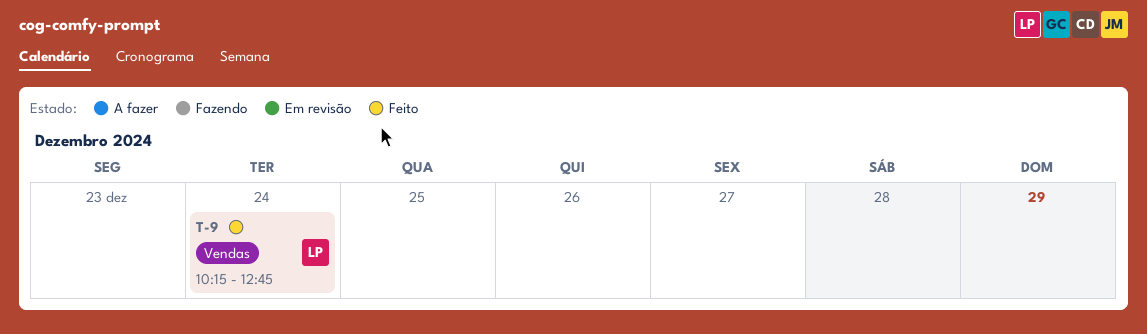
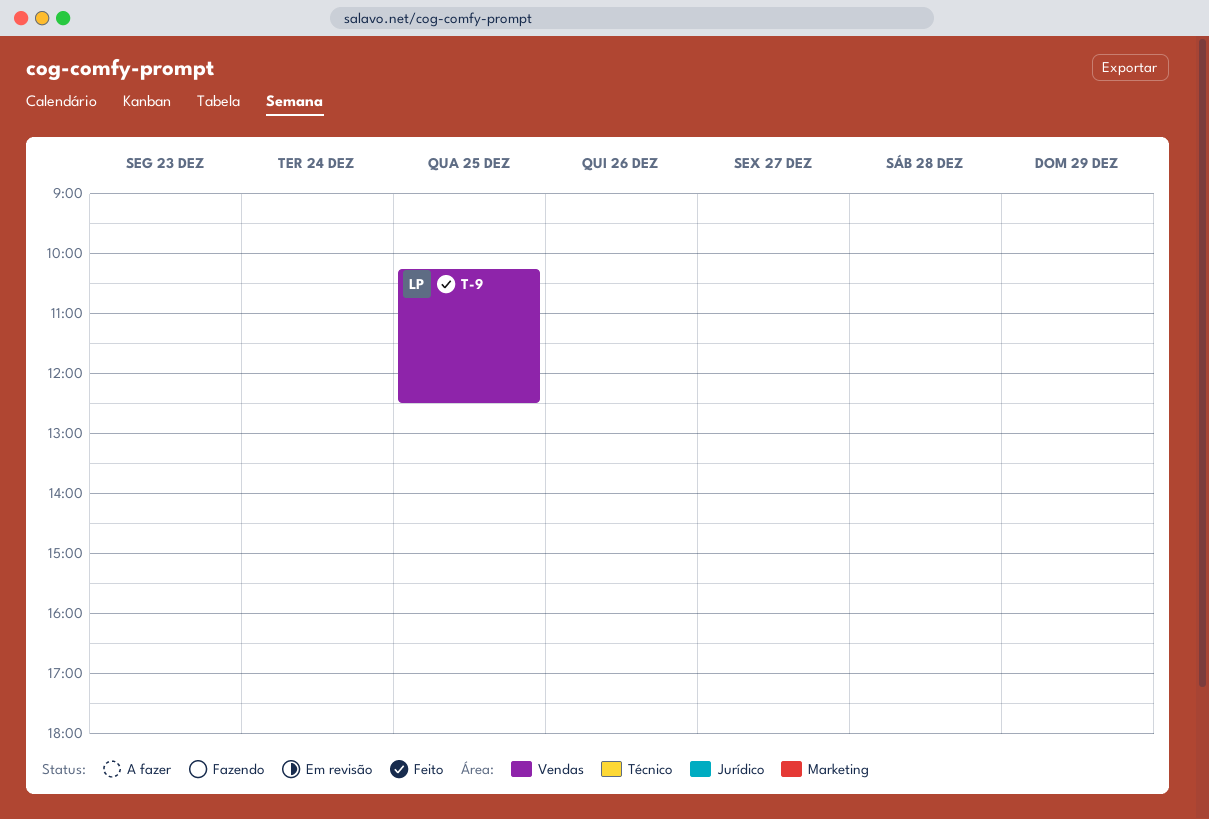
T-9, day: Dec 24 -> Dec 25
T-9, ends: 12:45 -> 12:30

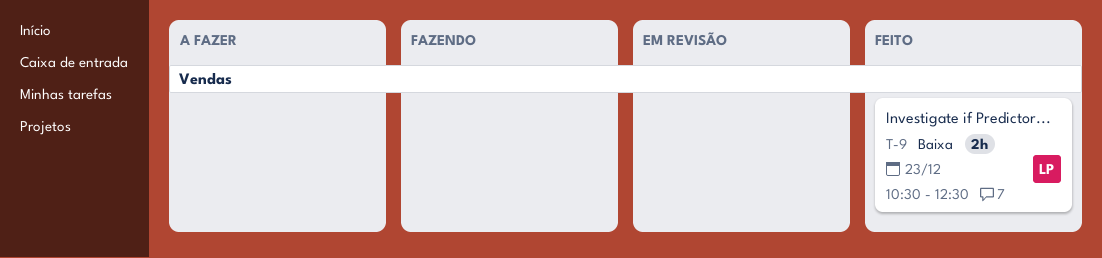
T-9, day: Dec 25 -> Dec 23
T-9, begins: 10:15 -> 10:30

